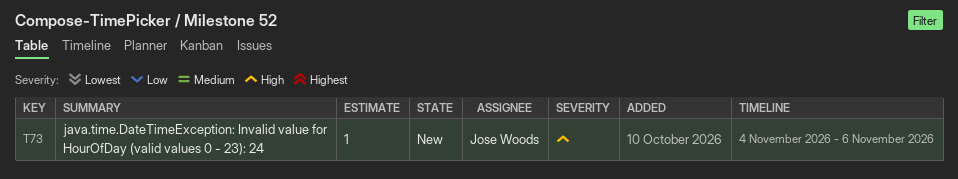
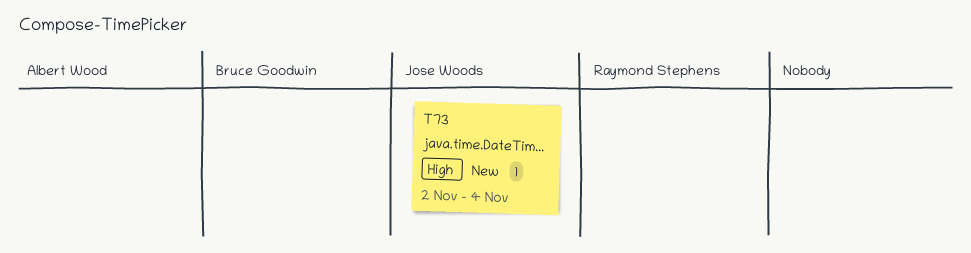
T73, start: Nov 4 -> Nov 2
T73, due: Nov 6 -> Nov 4

